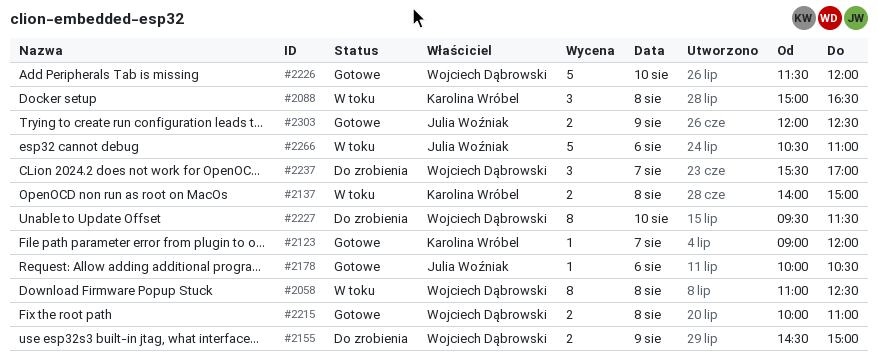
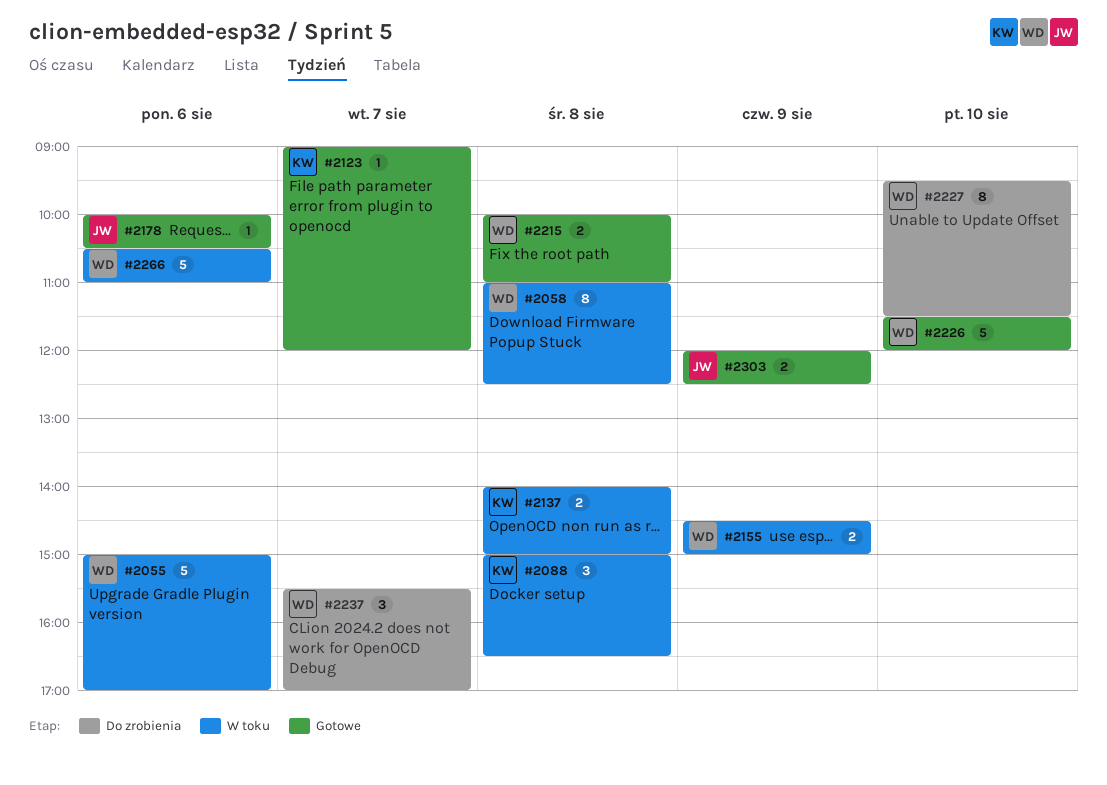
#2055: none -> present
#2155, status: Do zrobienia -> W toku
#2266, owner: Julia Woźniak -> Wojciech Dąbrowski

